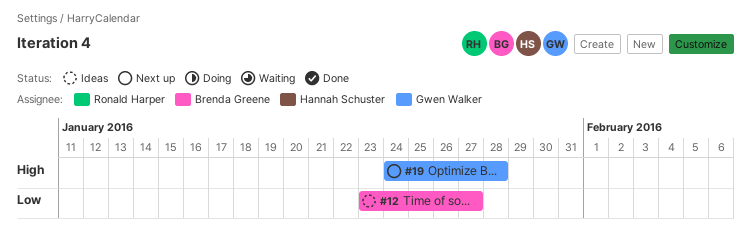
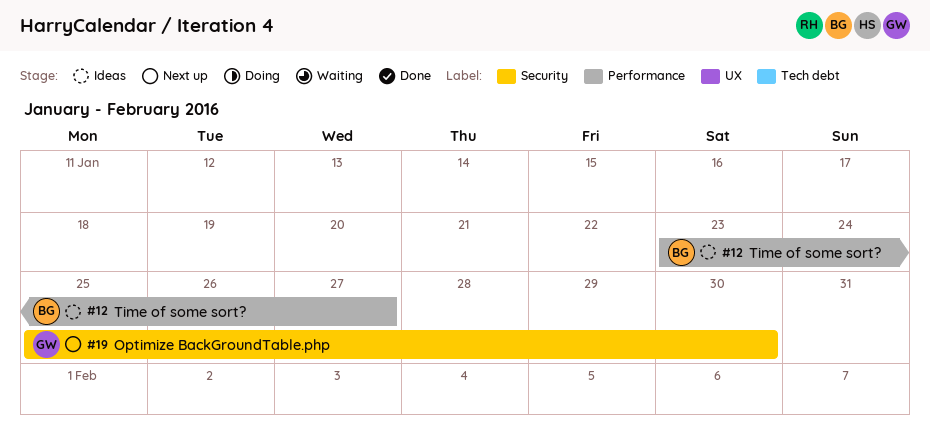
#19, start: Jan 24 -> Jan 25
#19, due: Jan 28 -> Jan 30

